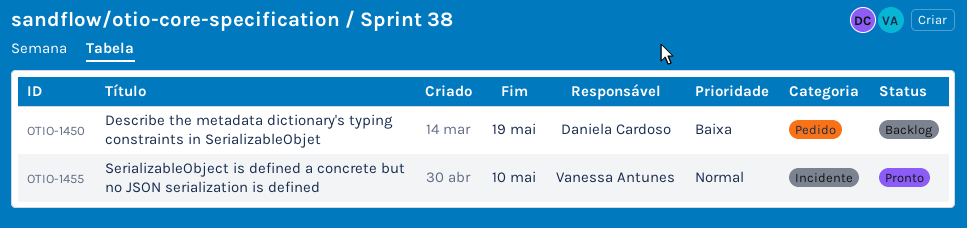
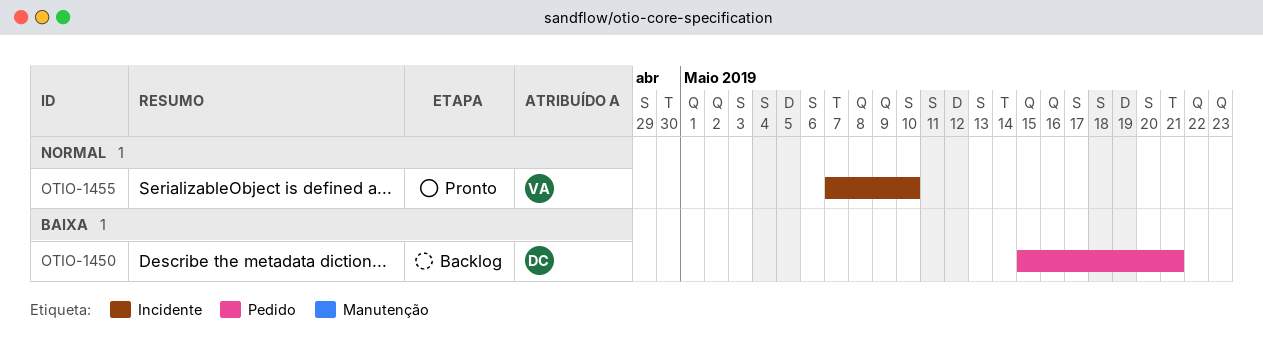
OTIO-1450, due: May 19 -> May 21

